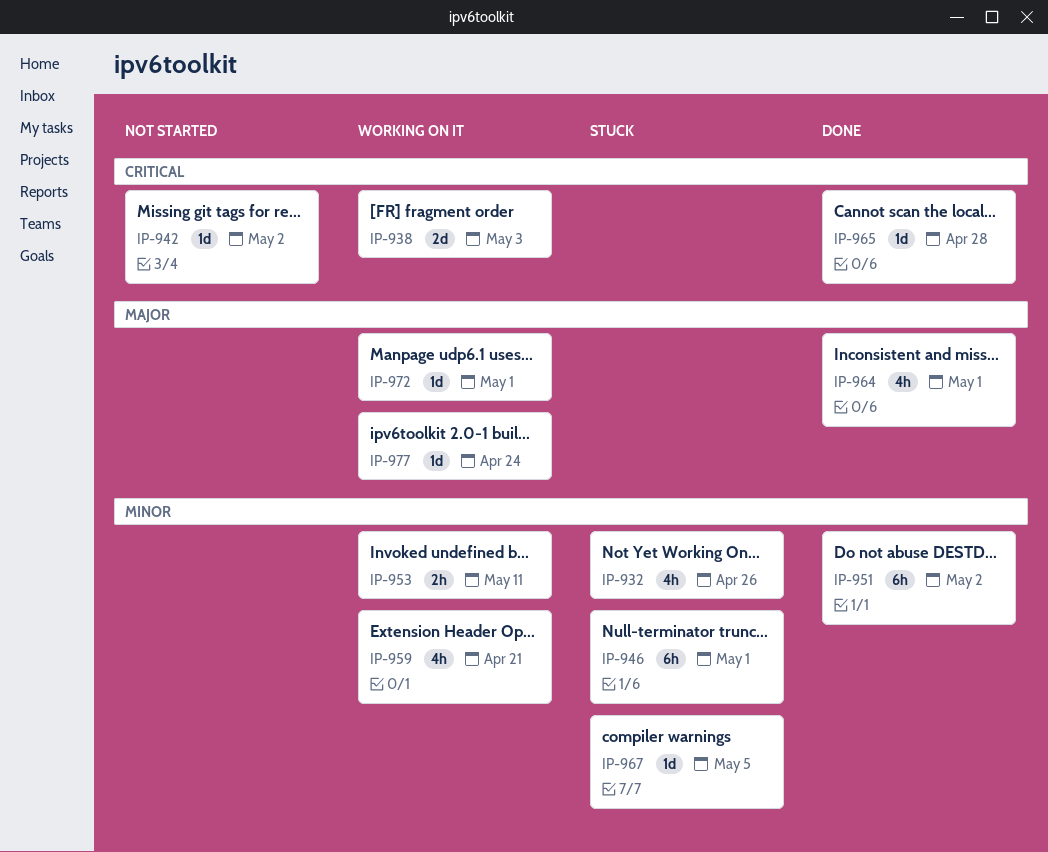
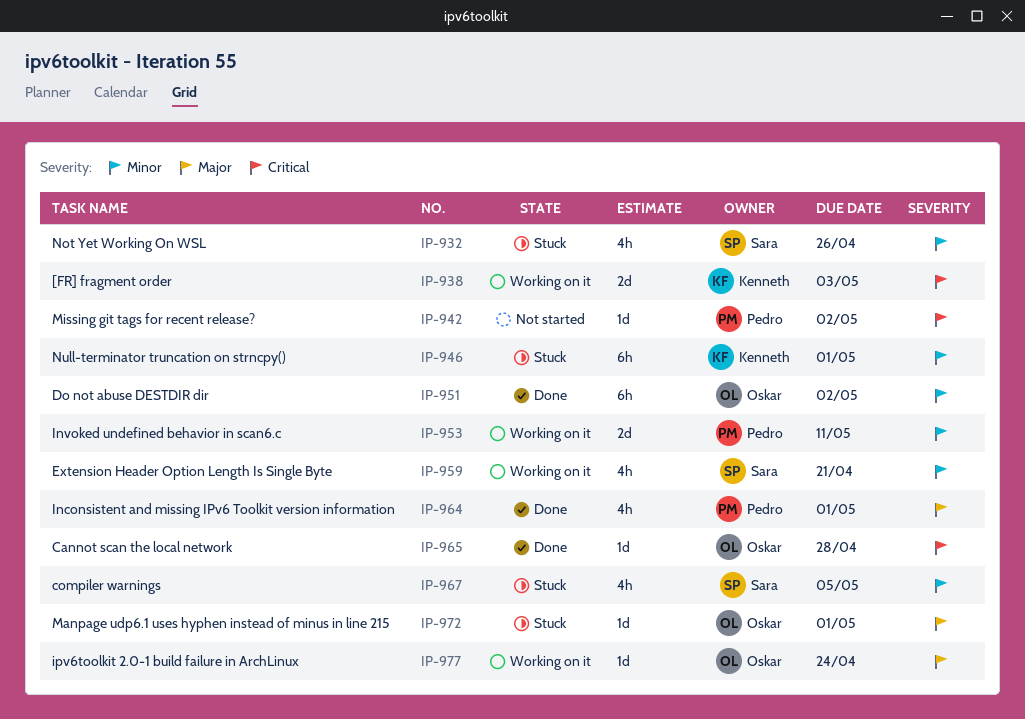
IP-953, estimate: 2h -> 2d
IP-967, estimate: 1d -> 4h
IP-972, status: Working on it -> Stuck

